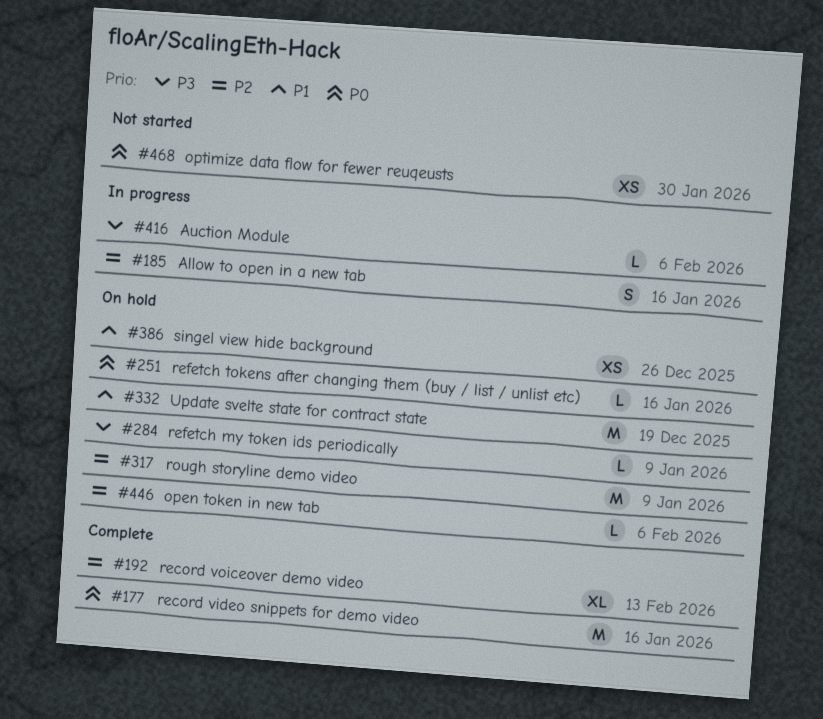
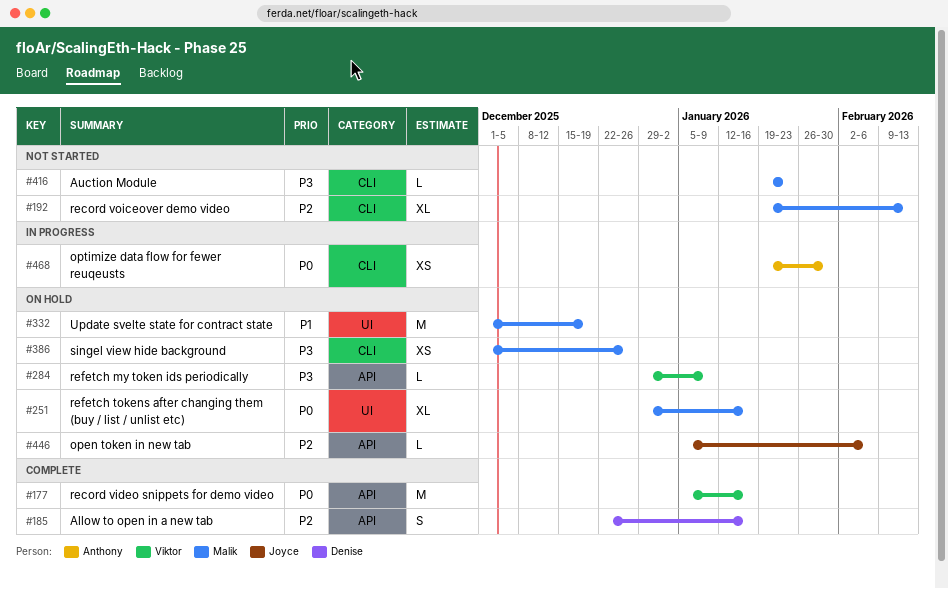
#185, status: In progress -> Complete
#192, status: Complete -> Not started
#251, estimate: L -> XL
#317: present -> none
#386, priority: P1 -> P3
#416, status: In progress -> Not started
#416, due: Feb 6 -> Jan 23
#468, status: Not started -> In progress

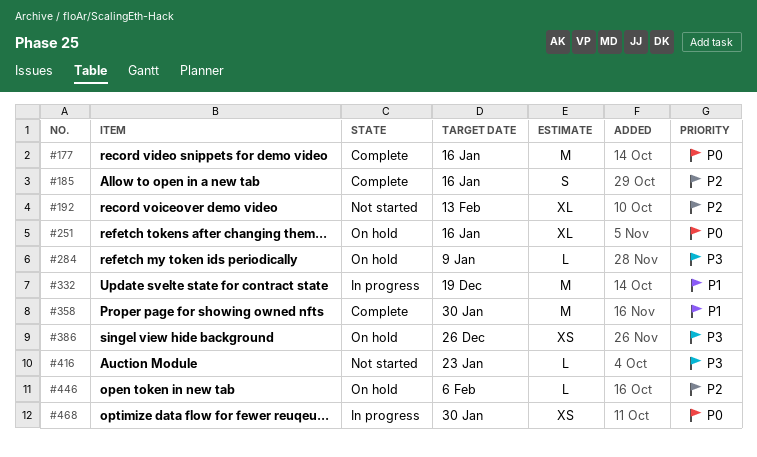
#332, status: On hold -> In progress
#358: none -> present

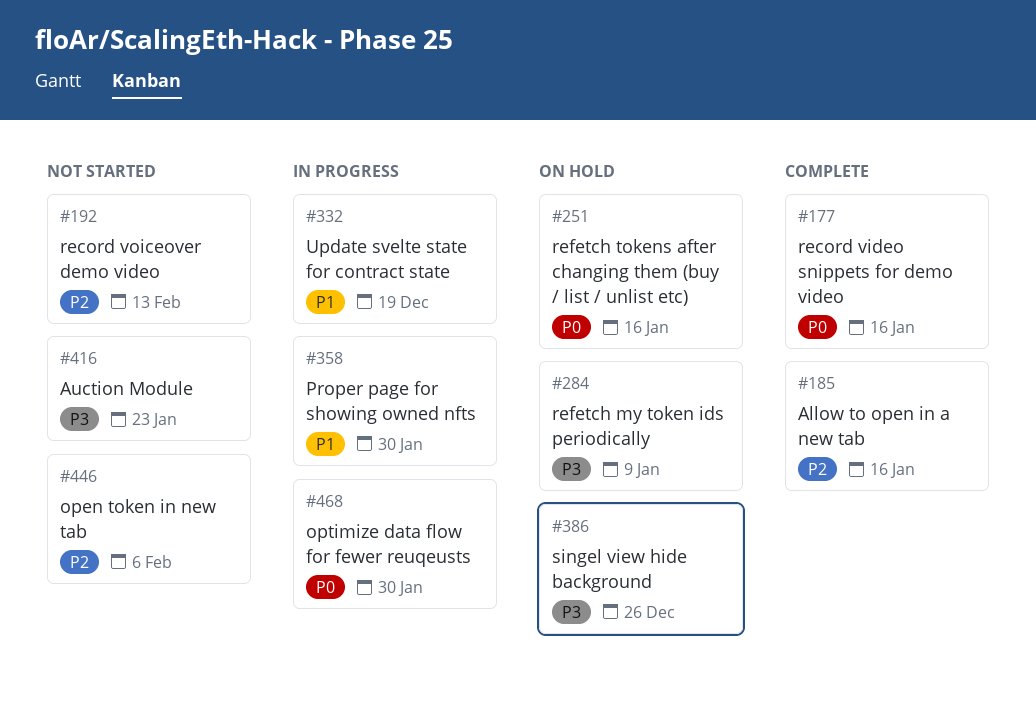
#358, status: Complete -> In progress
#446, status: On hold -> Not started

